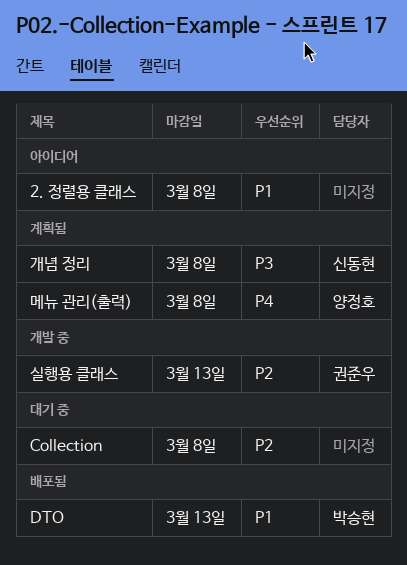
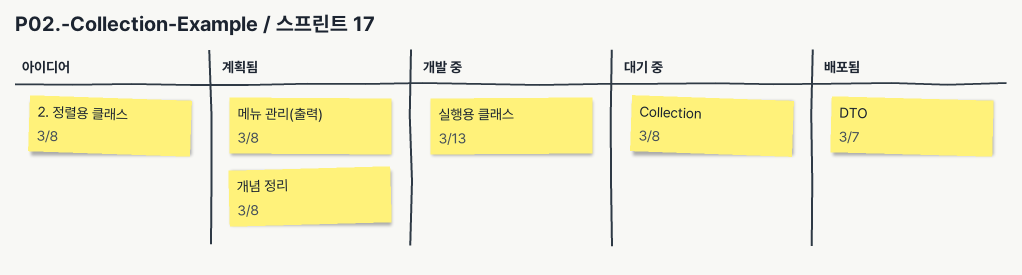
DTO, due: Mar 13 -> Mar 7

